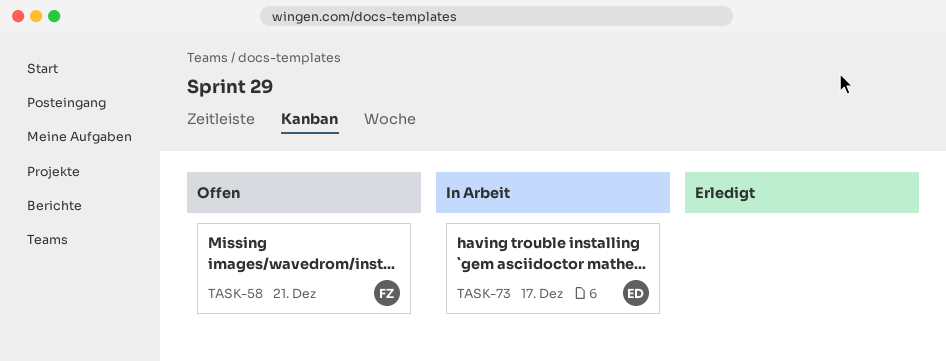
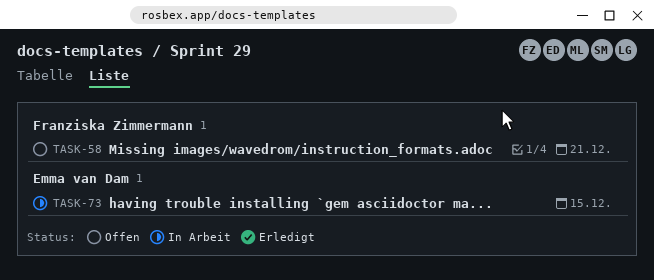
TASK-73, due: Dec 17 -> Dec 15

